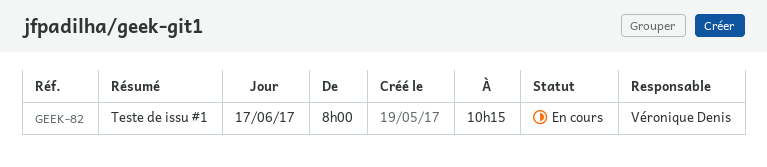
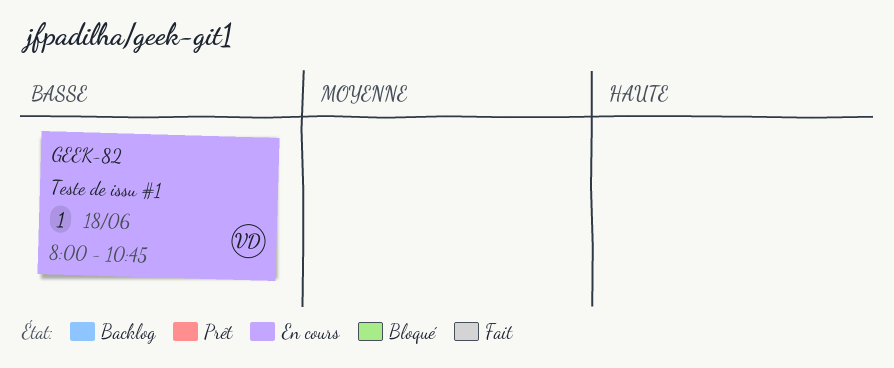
GEEK-82, day: Jun 17 -> Jun 18
GEEK-82, ends: 10:15 -> 10:45

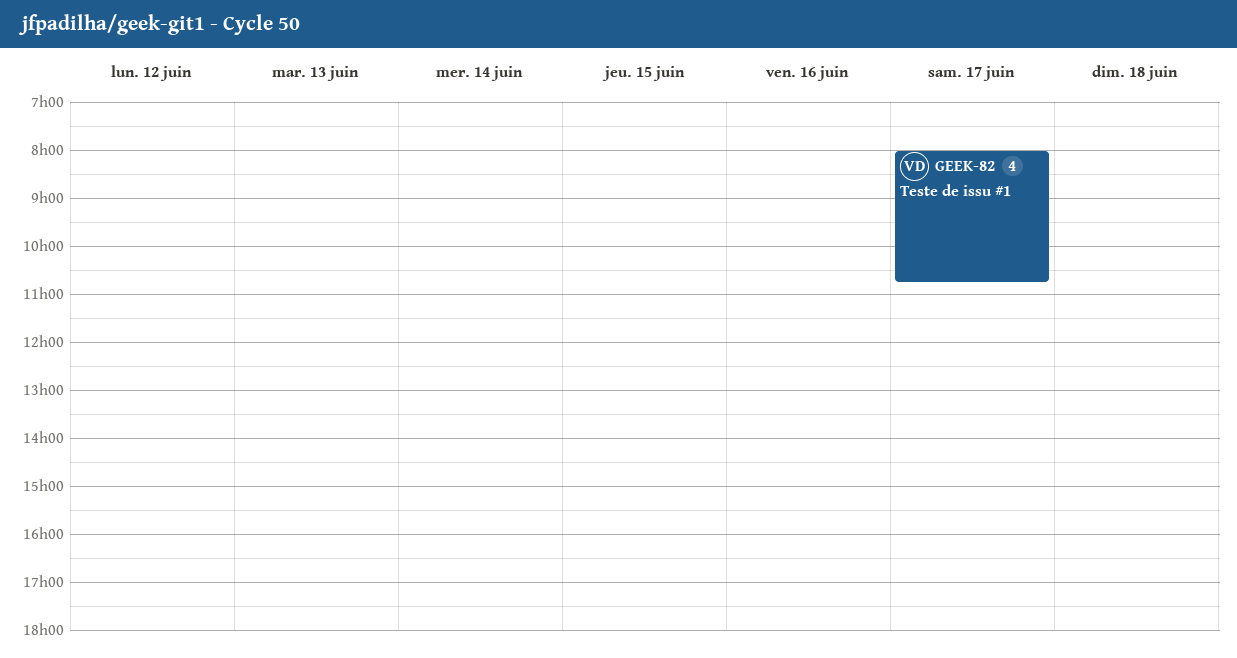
GEEK-82, estimate: 1 -> 4
GEEK-82, day: Jun 18 -> Jun 17

